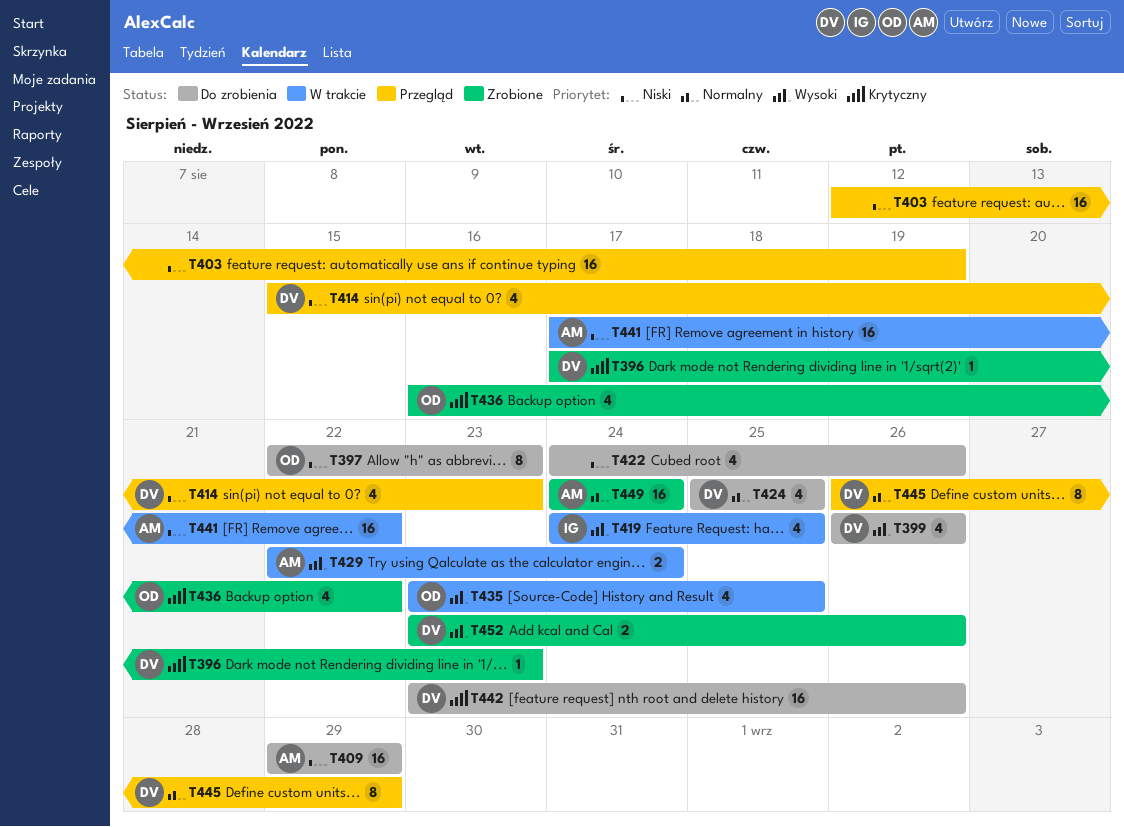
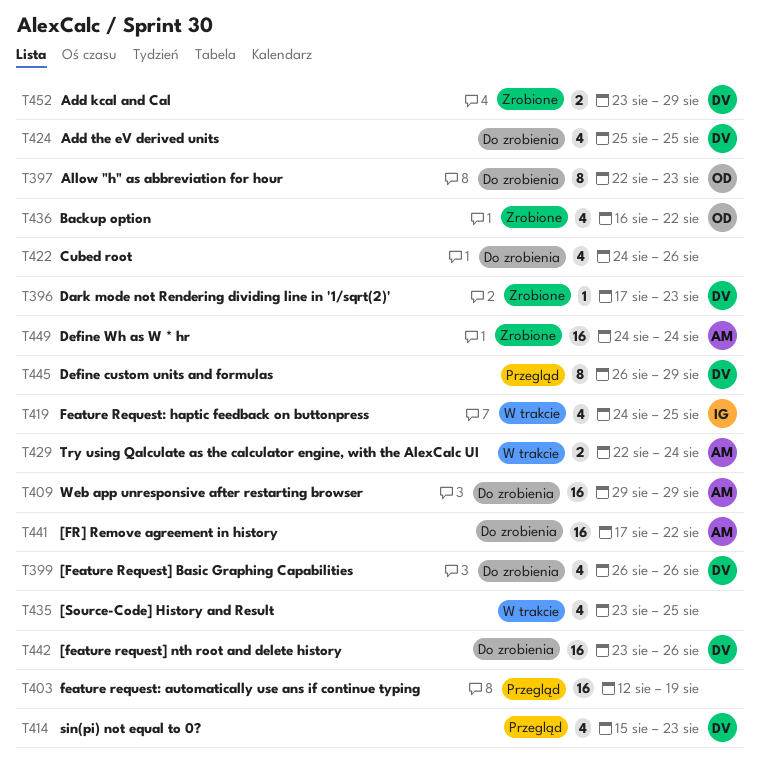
T435, owner: OD -> none
T441, status: W trakcie -> Do zrobienia
T452, due: Aug 26 -> Aug 29

